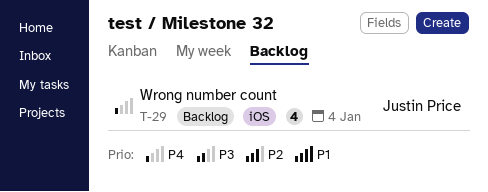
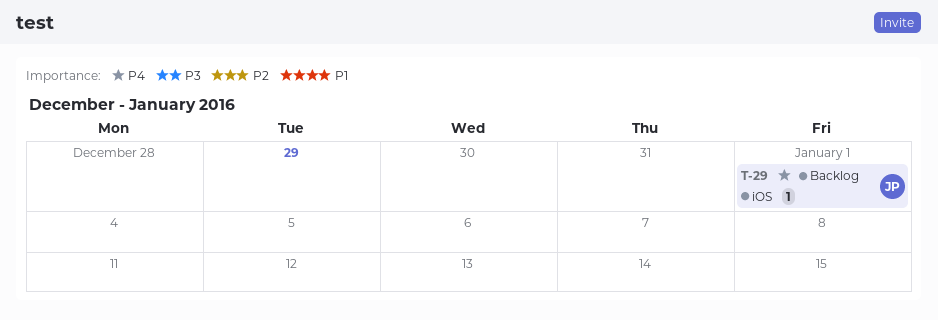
T-29, estimate: 4 -> 1
T-29, due: Jan 4 -> Jan 1

